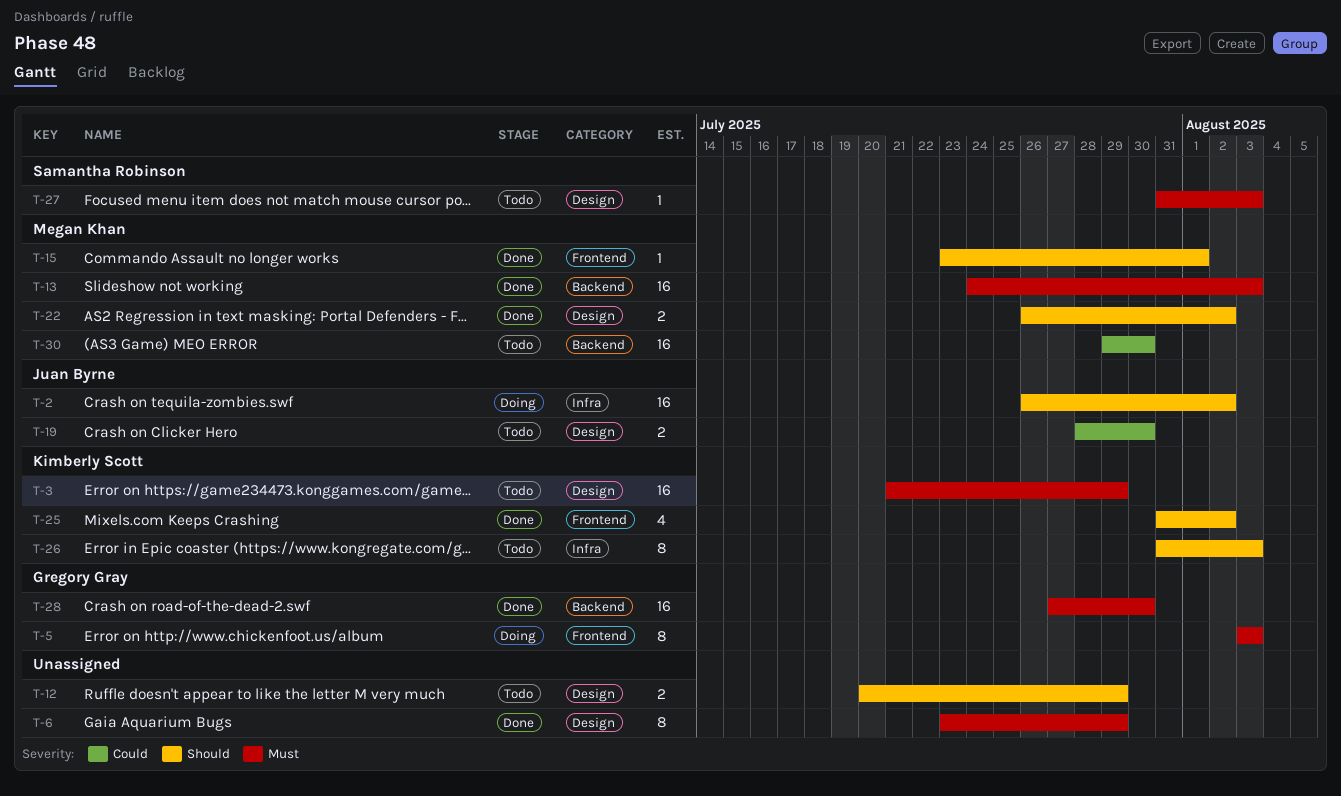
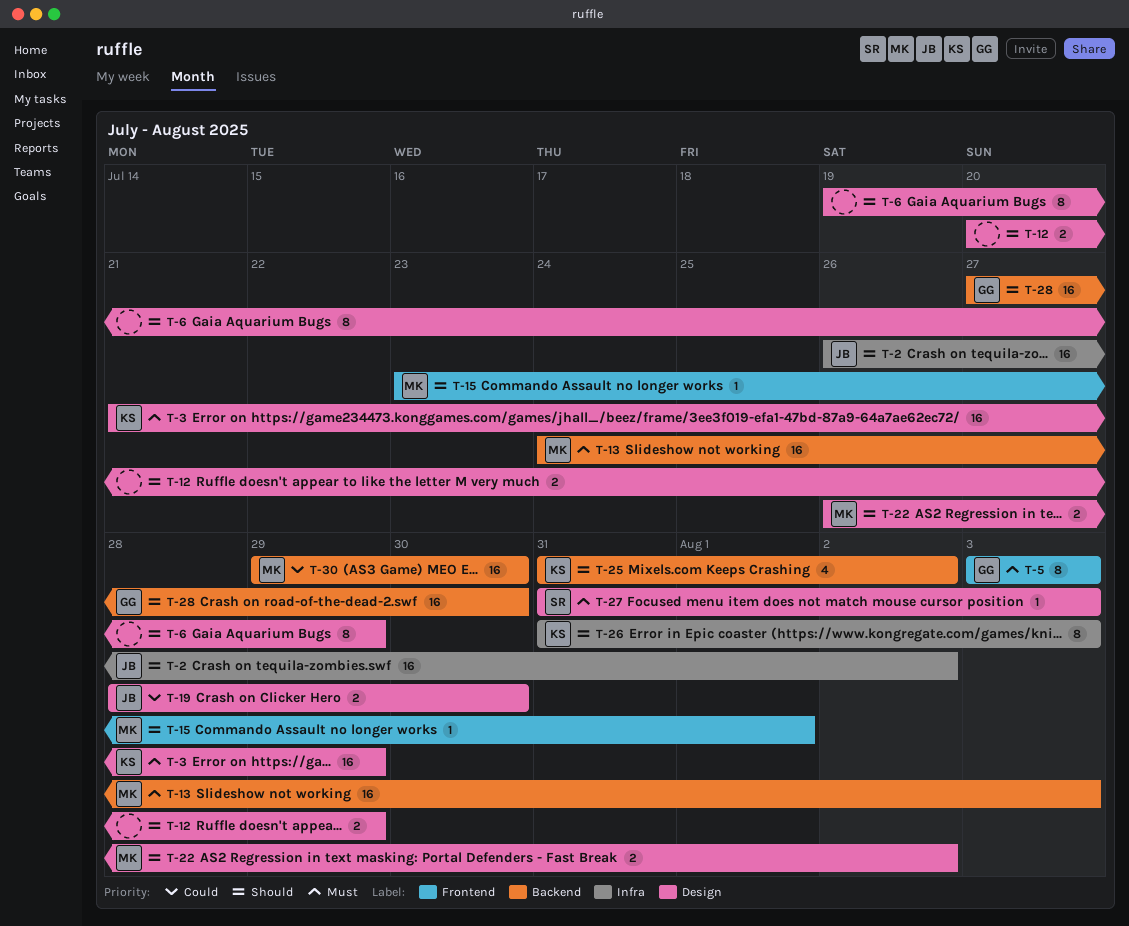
T-6, priority: Must -> Should
T-6, start: Jul 23 -> Jul 19
T-25, label: Frontend -> Backend
T-28, priority: Must -> Should

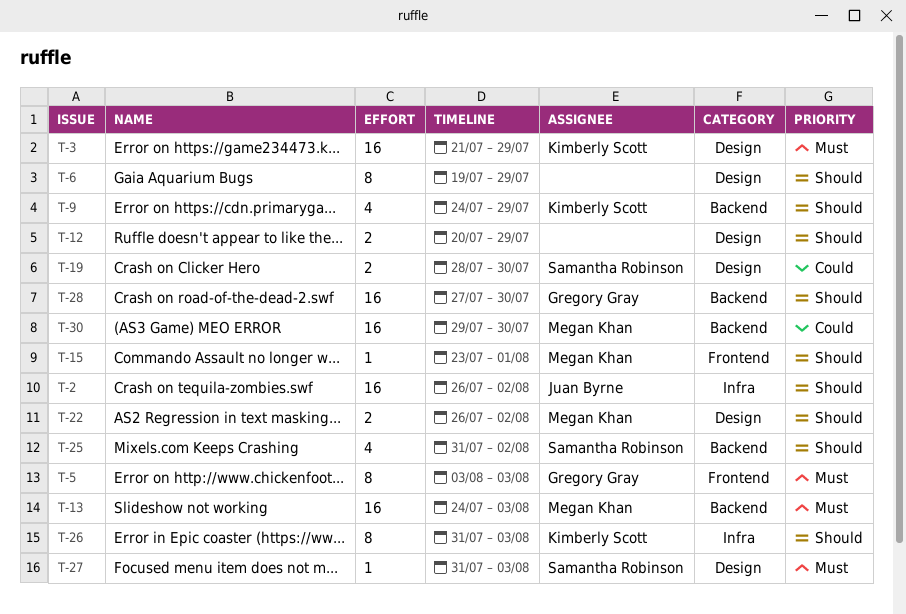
T-9: none -> present
T-19, owner: Juan Byrne -> Samantha Robinson
T-25, owner: Kimberly Scott -> Samantha Robinson

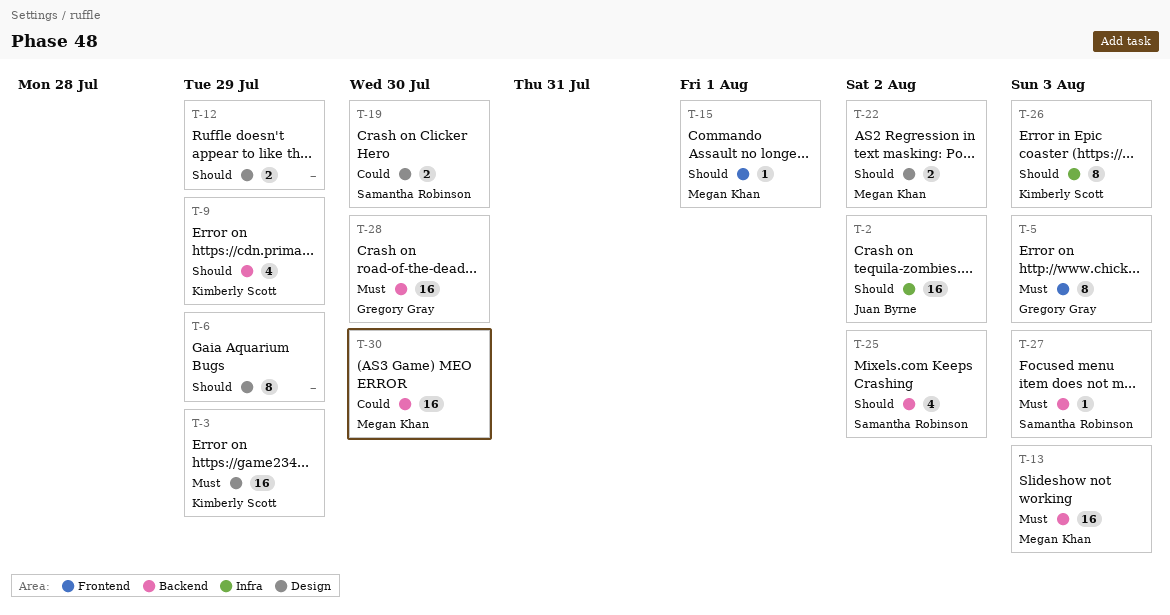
T-27, label: Design -> Backend
T-28, priority: Should -> Must

